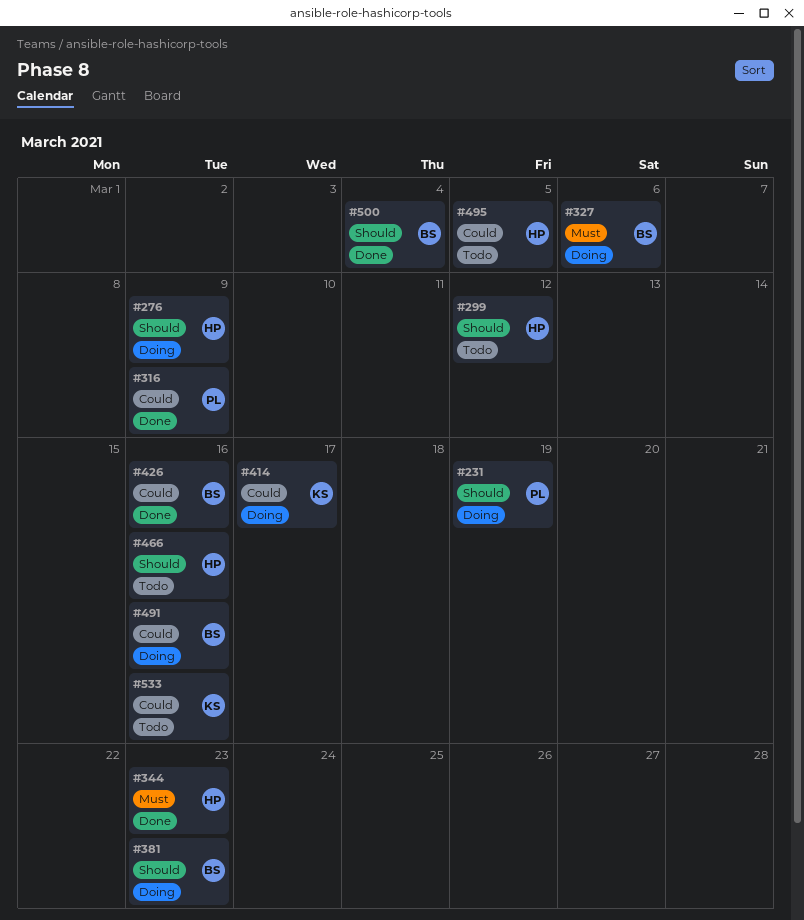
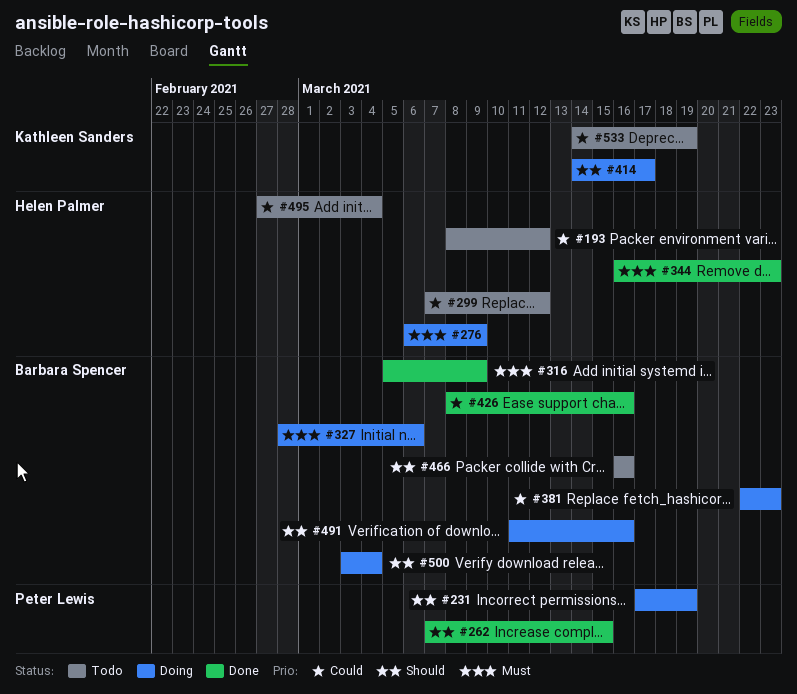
#193: none -> present
#262: none -> present
#276, priority: Should -> Must
#299, priority: Should -> Could
#316, owner: Peter Lewis -> Barbara Spencer
#316, priority: Could -> Must
#381, priority: Should -> Could
#414, priority: Could -> Should
#466, owner: Helen Palmer -> Barbara Spencer
#491, priority: Could -> Should
#495, due: Mar 5 -> Mar 4
#500, status: Done -> Doing
#533, due: Mar 16 -> Mar 19

